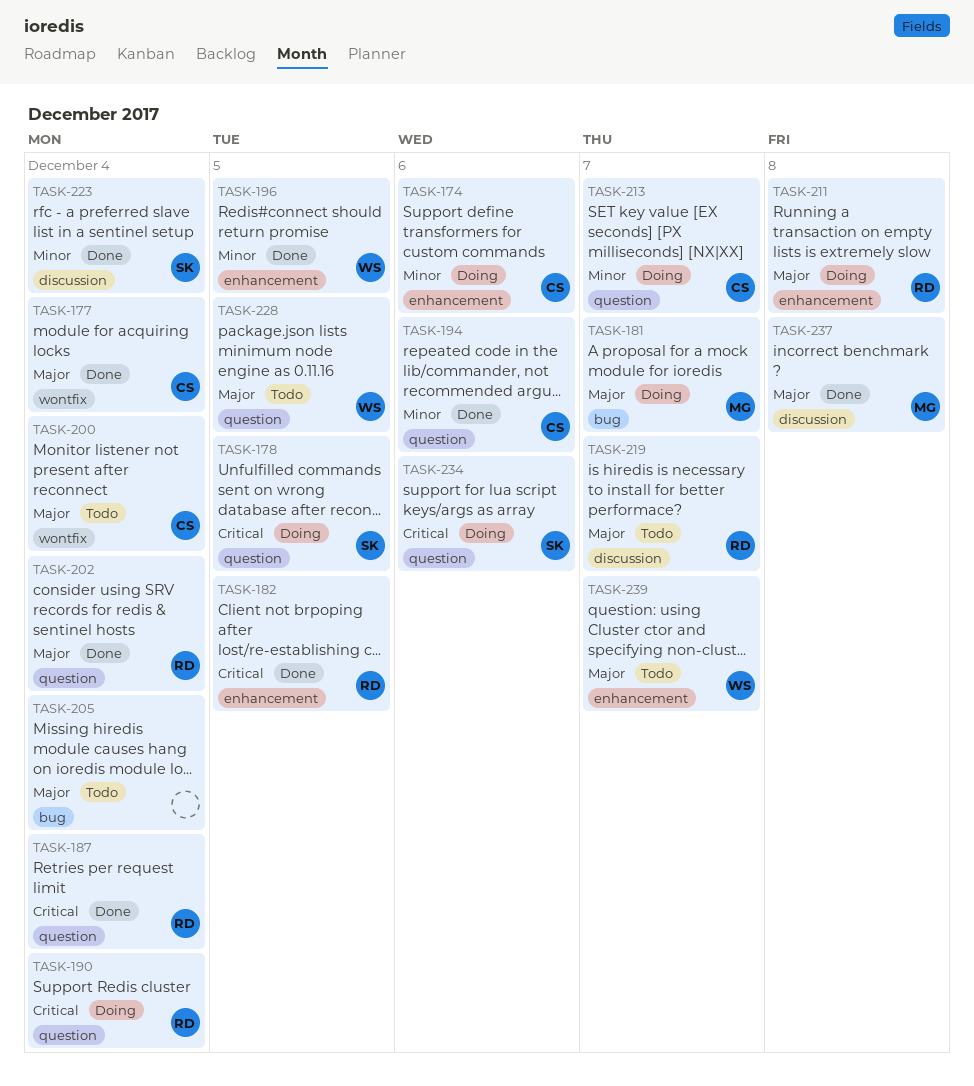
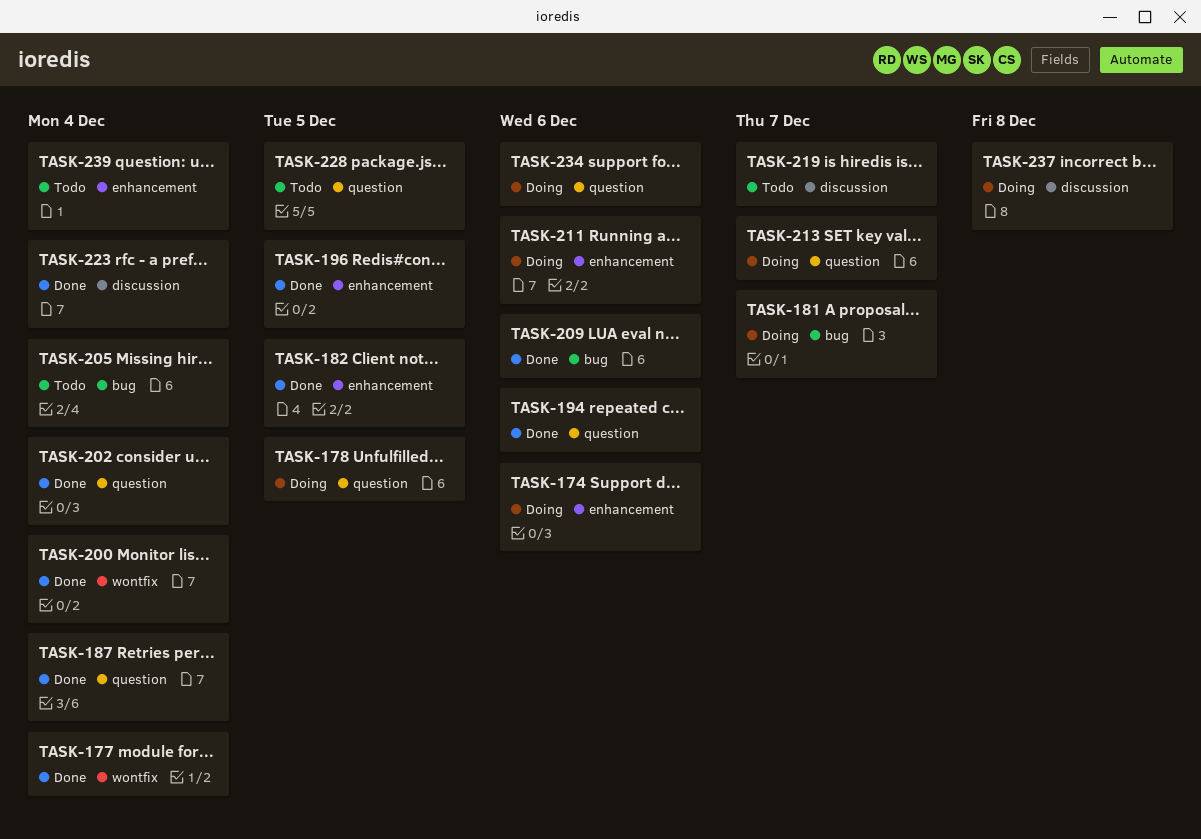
TASK-190: present -> none
TASK-200, status: Todo -> Done
TASK-209: none -> present
TASK-211, due: Dec 8 -> Dec 6
TASK-237, status: Done -> Doing
TASK-239, due: Dec 7 -> Dec 4

